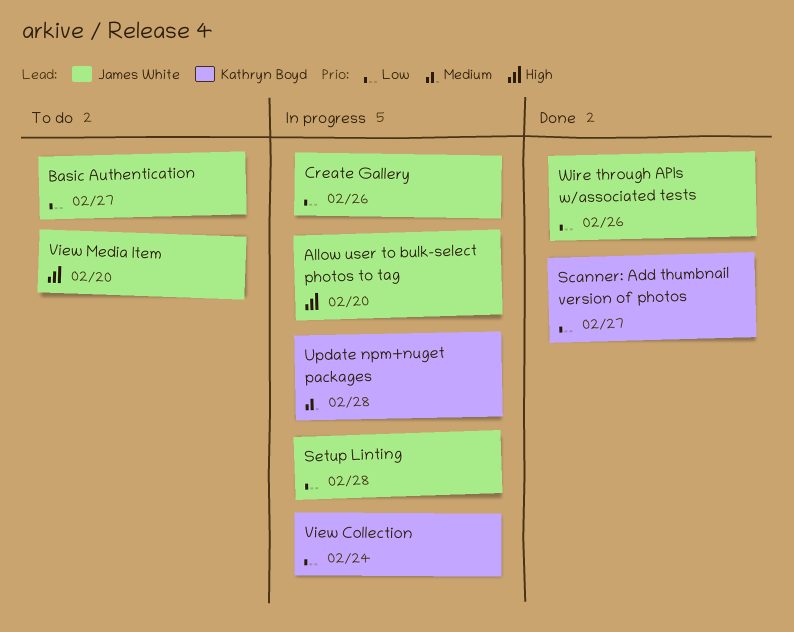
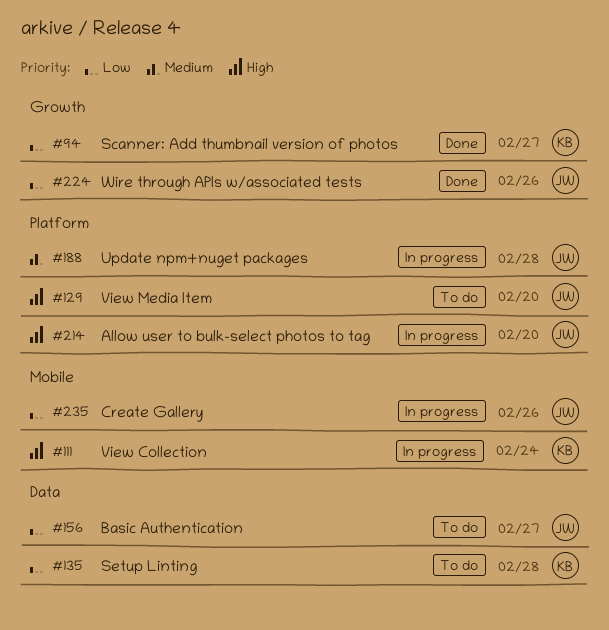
Setup Linting, status: In progress -> To do
Setup Linting, owner: James White -> Kathryn Boyd
Update npm+nuget packages, owner: Kathryn Boyd -> James White
View Collection, priority: Low -> High

